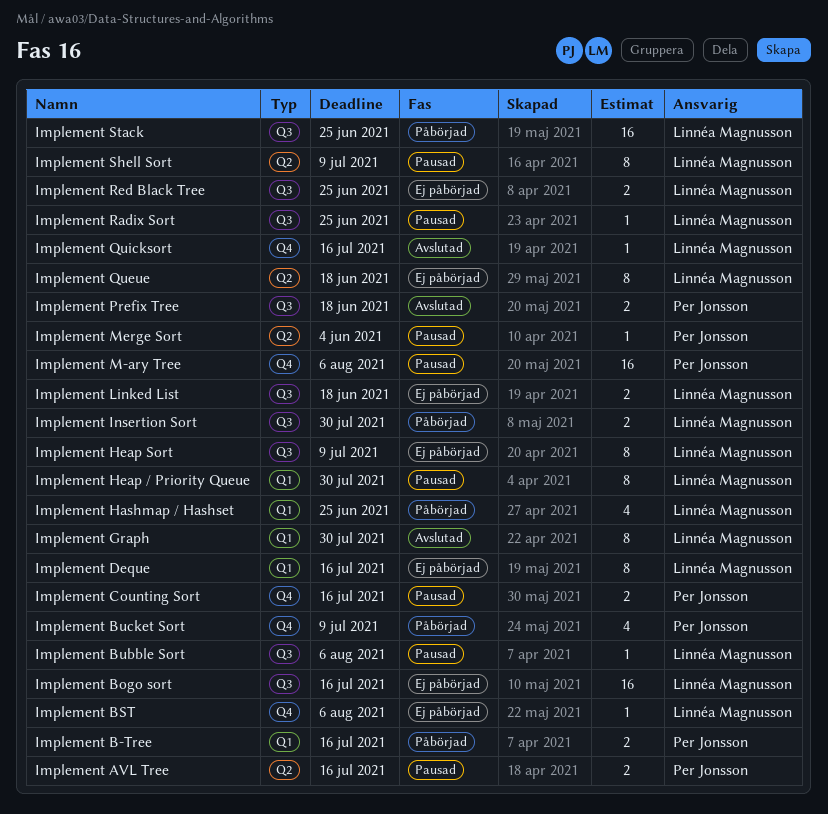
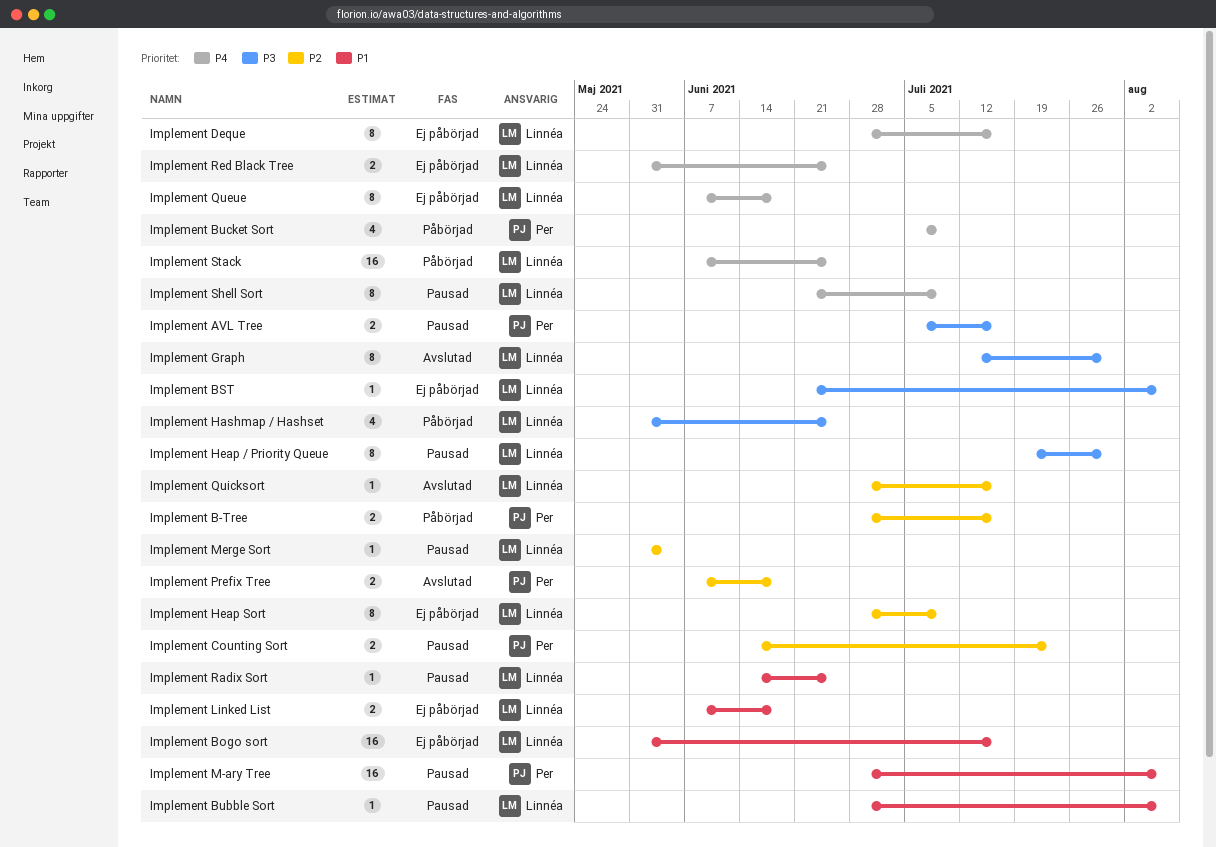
Implement Counting Sort, due: Jul 16 -> Jul 23
Implement Insertion Sort: present -> none
Implement Merge Sort, owner: Per Jonsson -> Linnéa Magnusson

